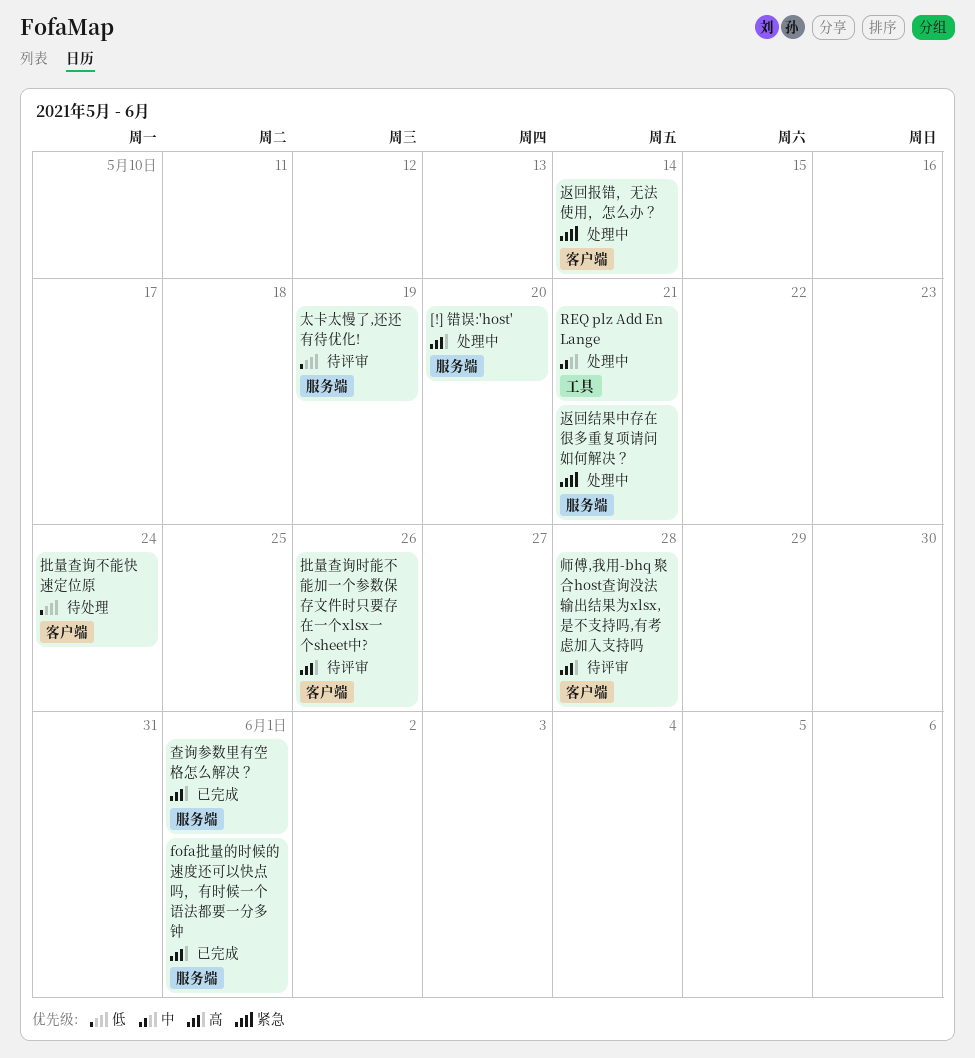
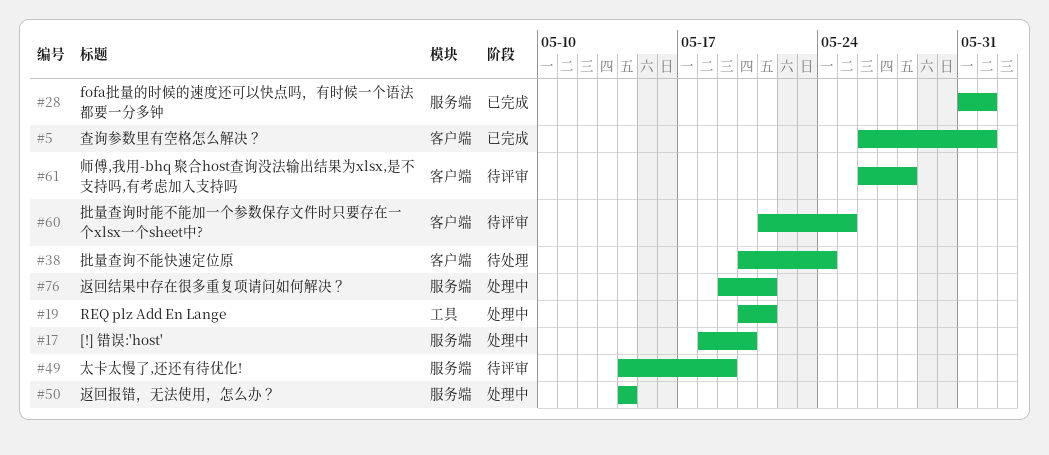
批量查询时能不能加一个参数保存文件时只要存在一个xlsx一个sheet中?, due: May 26 -> May 25
查询参数里有空格怎么解决？, label: 服务端 -> 客户端
返回报错，无法使用，怎么办？, label: 客户端 -> 服务端

